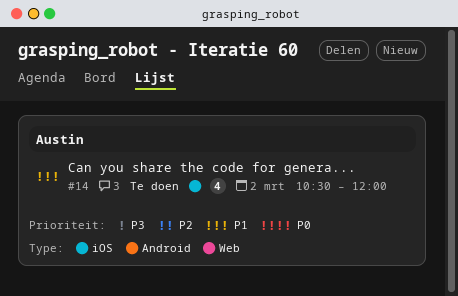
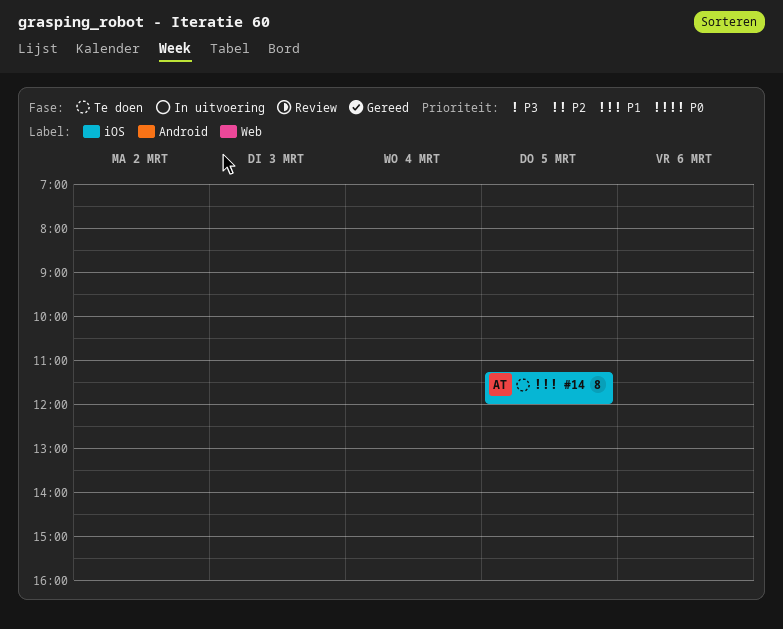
#14, estimate: 4 -> 8
#14, day: Mar 2 -> Mar 5
#14, begins: 10:30 -> 11:15

